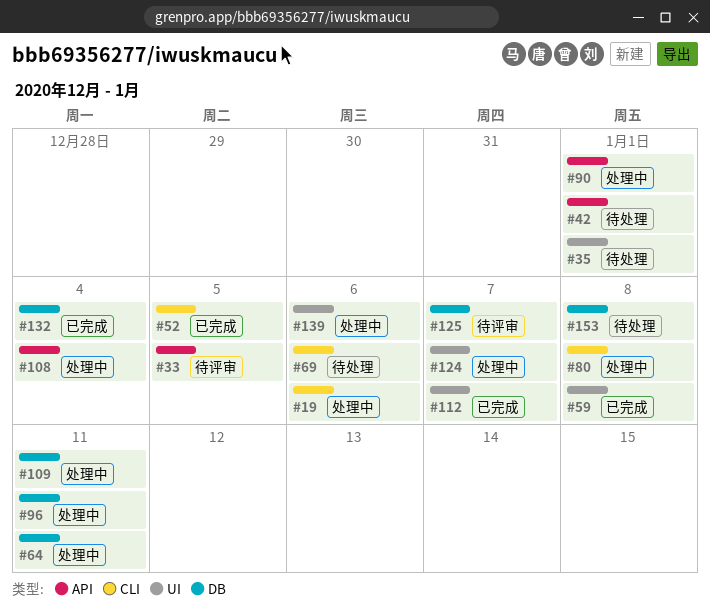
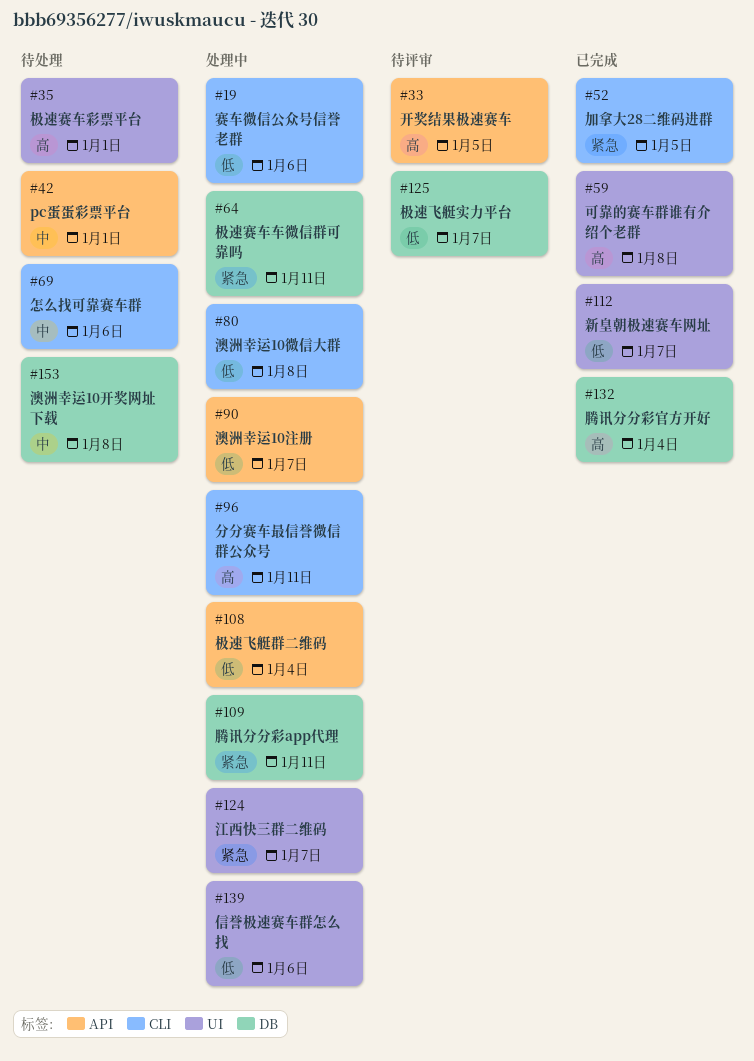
#90, due: Jan 1 -> Jan 7
#96, label: DB -> CLI

